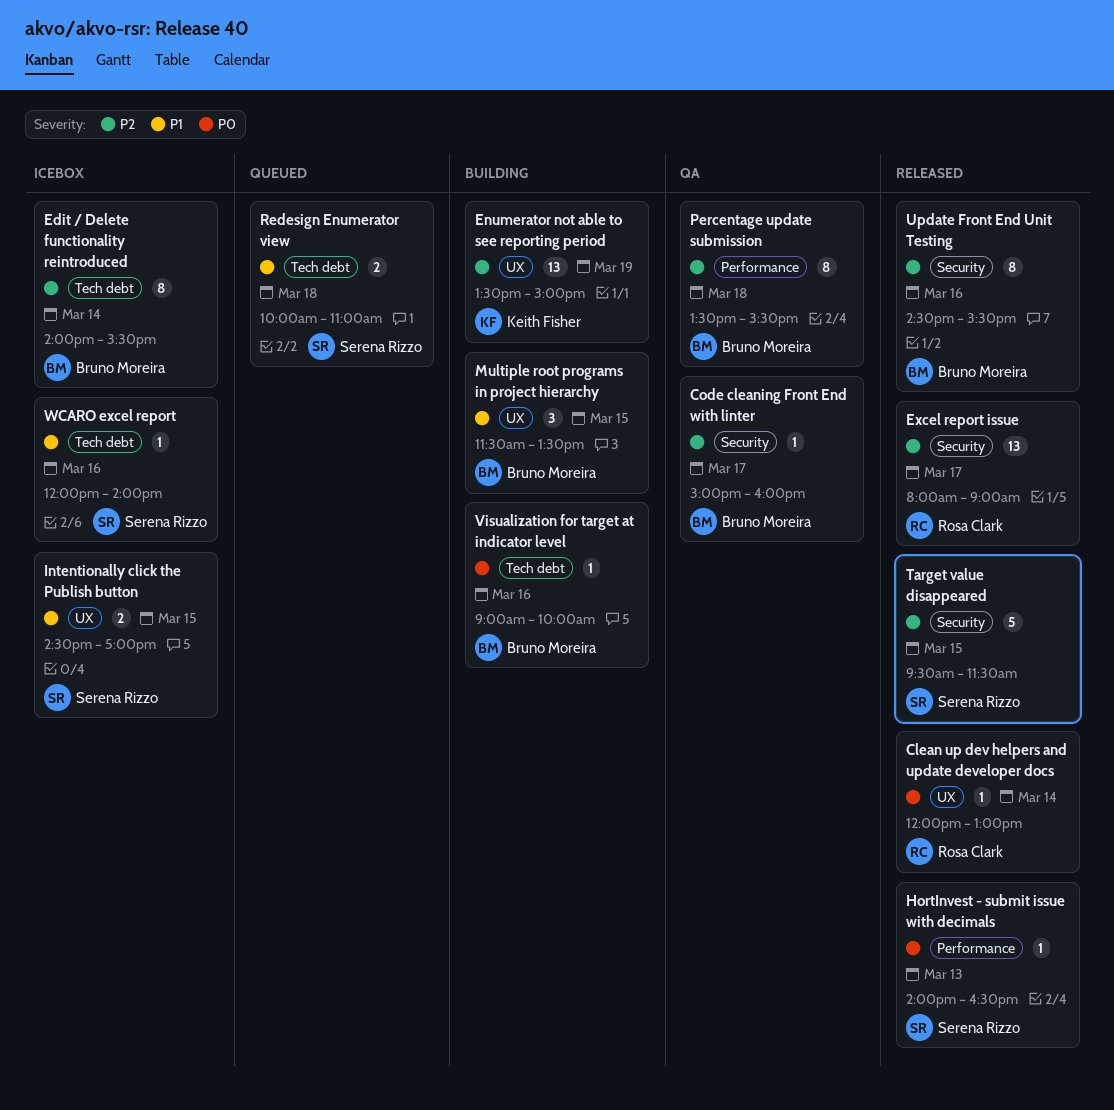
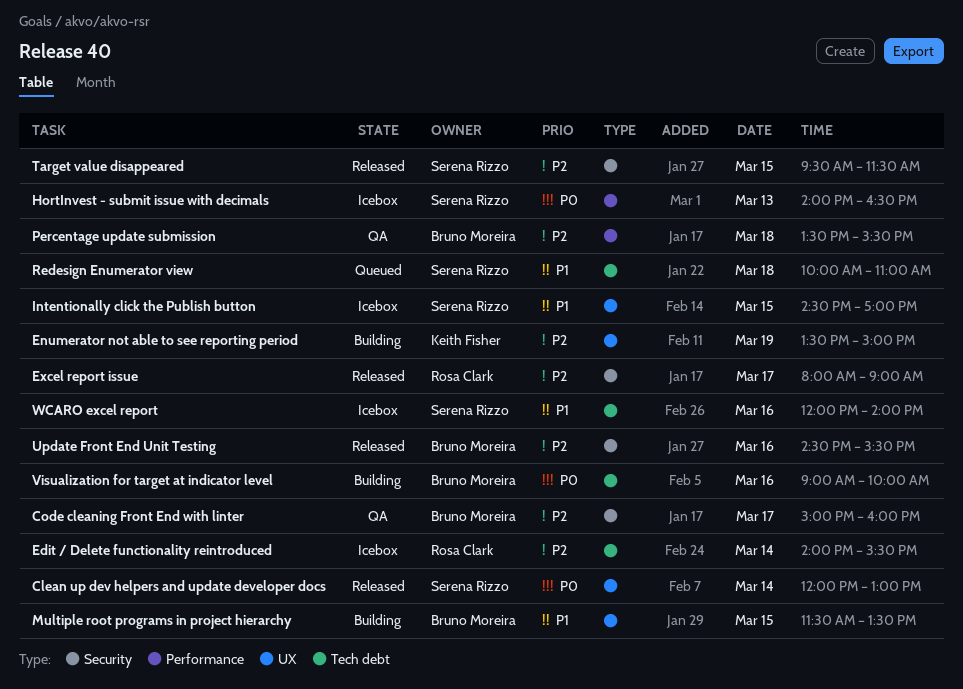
Clean up dev helpers and update developer docs, owner: Rosa Clark -> Serena Rizzo
Edit / Delete functionality reintroduced, owner: Bruno Moreira -> Rosa Clark
HortInvest - submit issue with decimals, status: Released -> Icebox

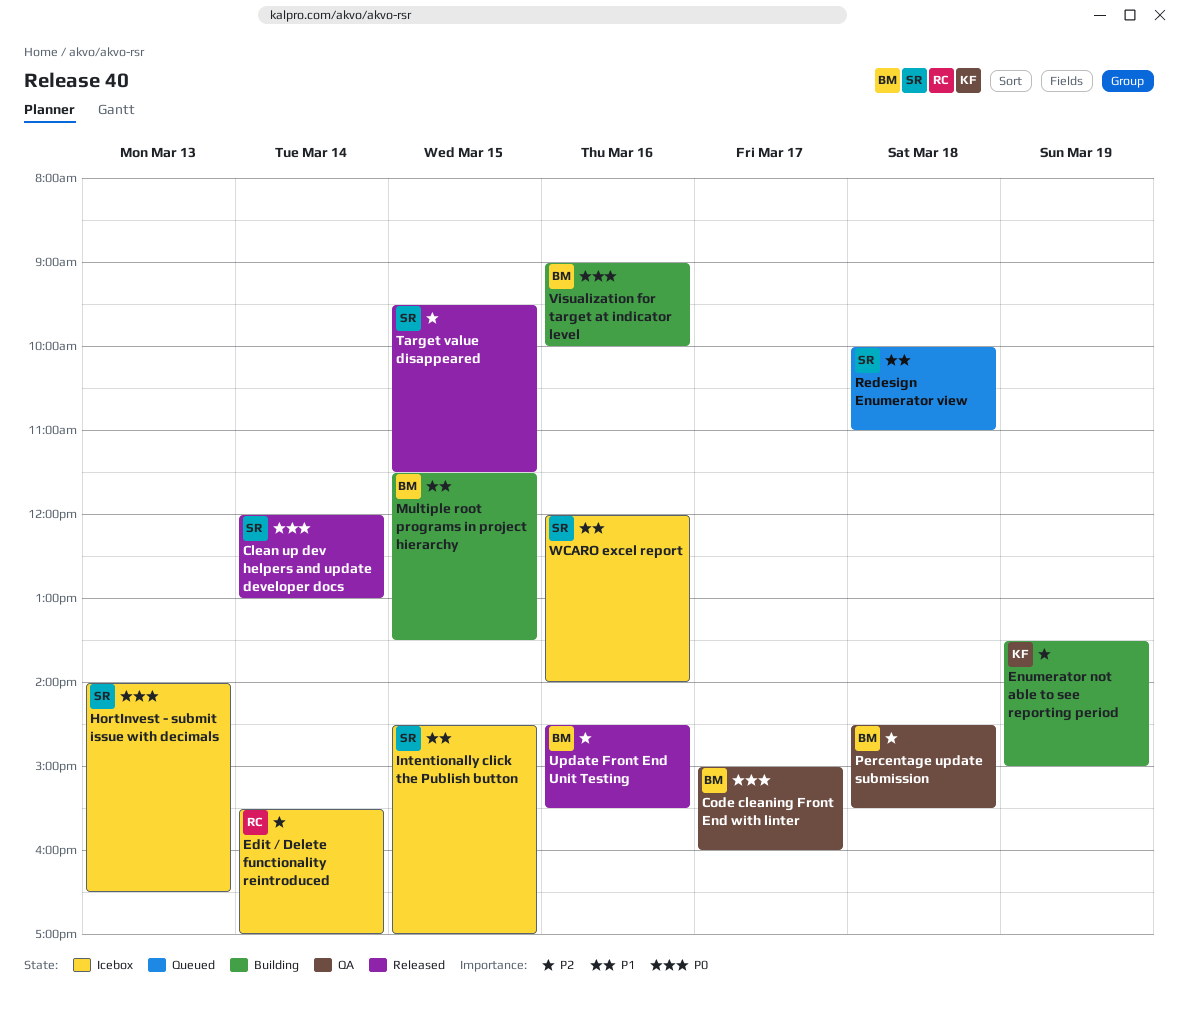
Code cleaning Front End with linter, priority: P2 -> P0
Edit / Delete functionality reintroduced, begins: 14:00 -> 15:30
Edit / Delete functionality reintroduced, ends: 15:30 -> 17:00
Excel report issue: present -> none
Percentage update submission, begins: 13:30 -> 14:30

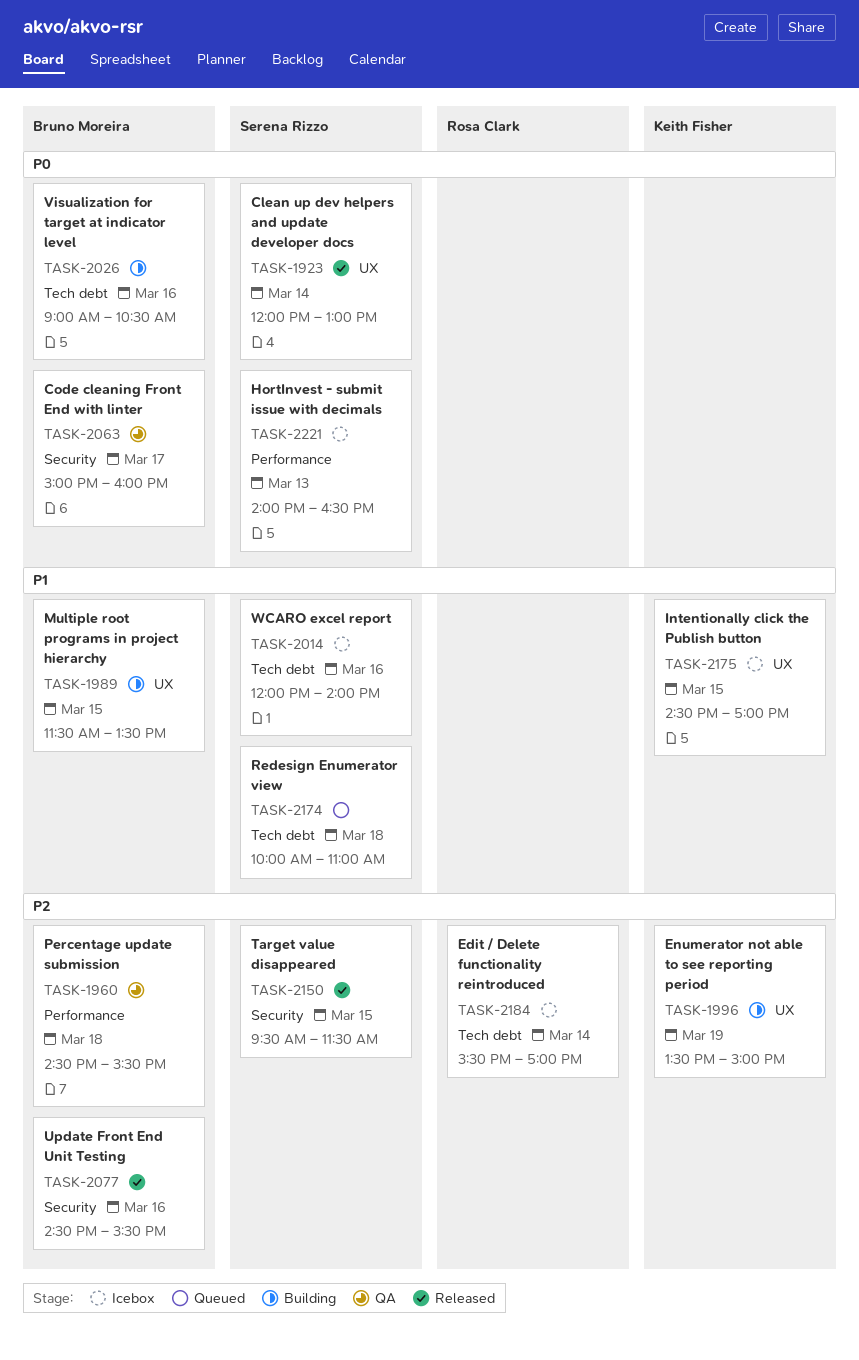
Intentionally click the Publish button, owner: Serena Rizzo -> Keith Fisher
Visualization for target at indicator level, ends: 10:00 -> 10:30

